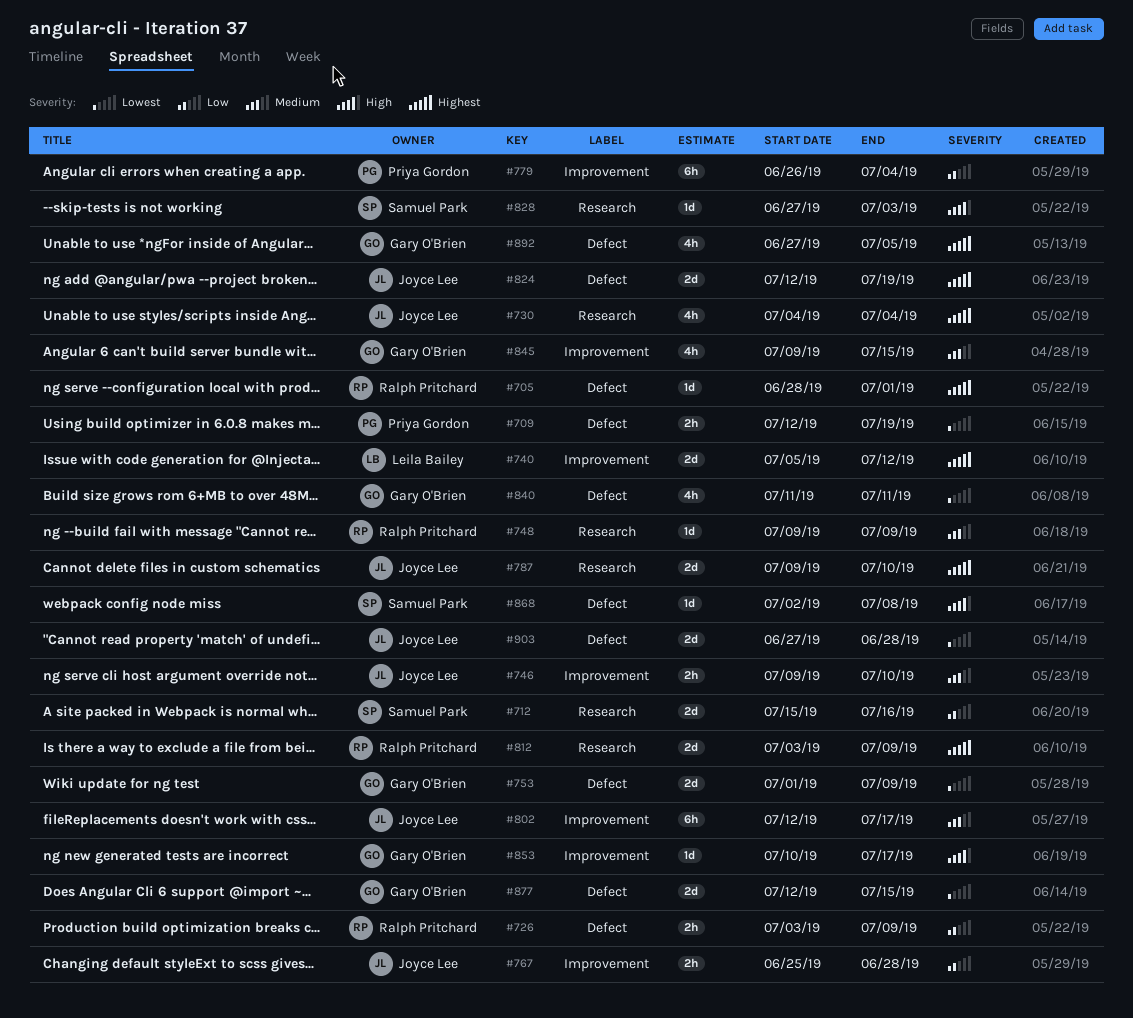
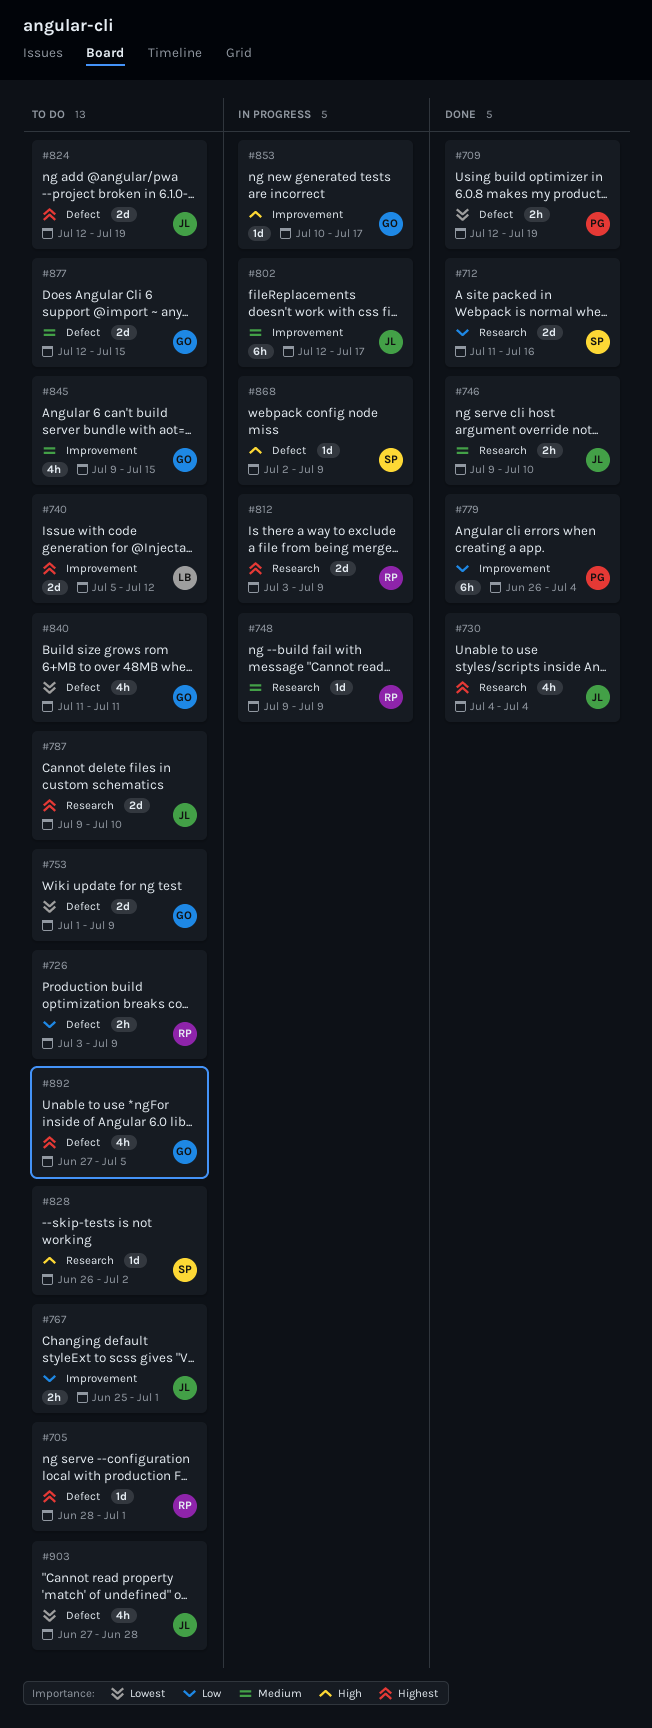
#712, start: Jul 15 -> Jul 11
#746, label: Improvement -> Research
#767, due: Jun 28 -> Jul 1
#828, start: Jun 27 -> Jun 26
#828, due: Jul 3 -> Jul 2
#868, due: Jul 8 -> Jul 9
#877, priority: Lowest -> Medium
#903, estimate: 2d -> 4h

